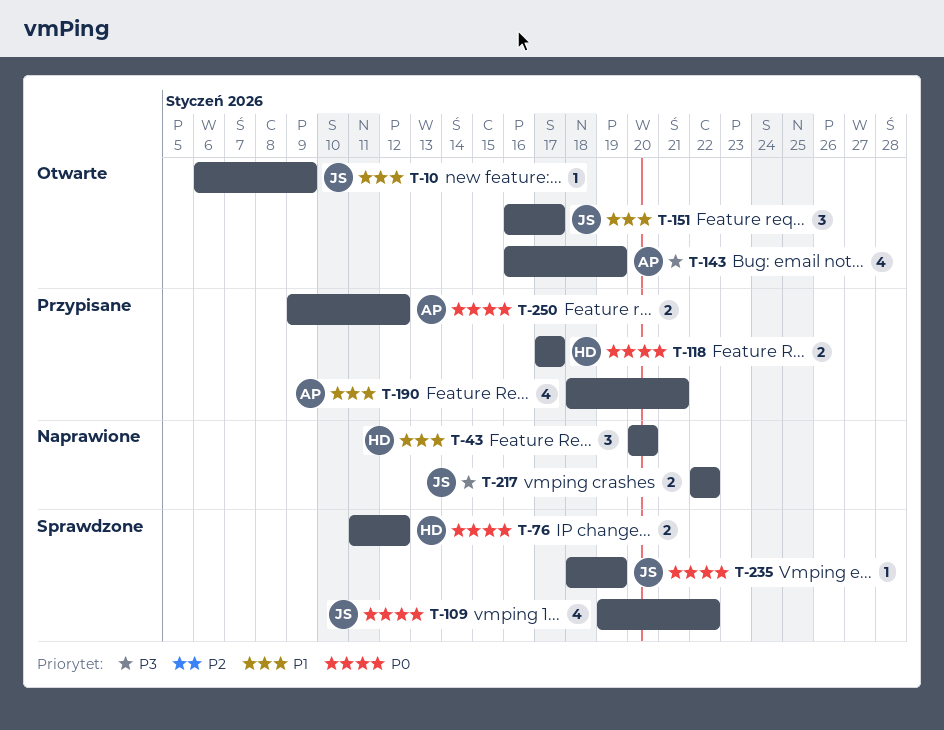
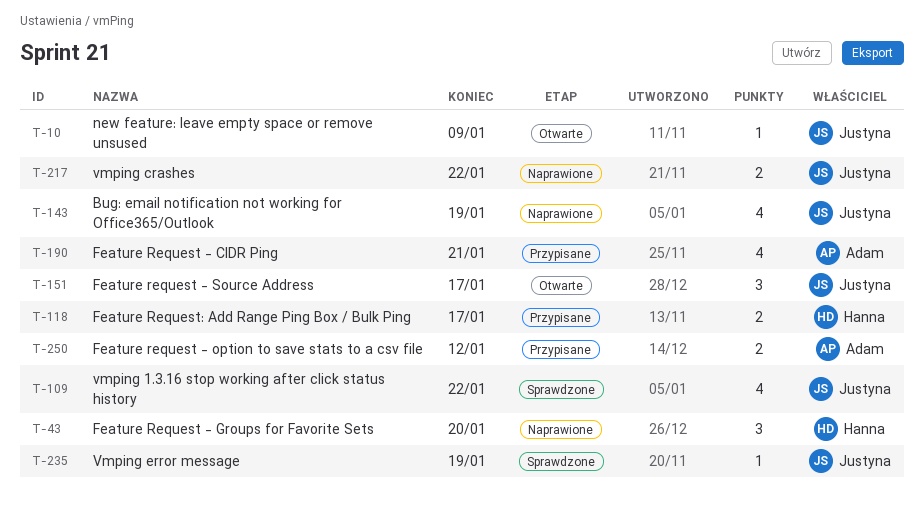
T-76: present -> none
T-143, status: Otwarte -> Naprawione
T-143, owner: Adam -> Justyna

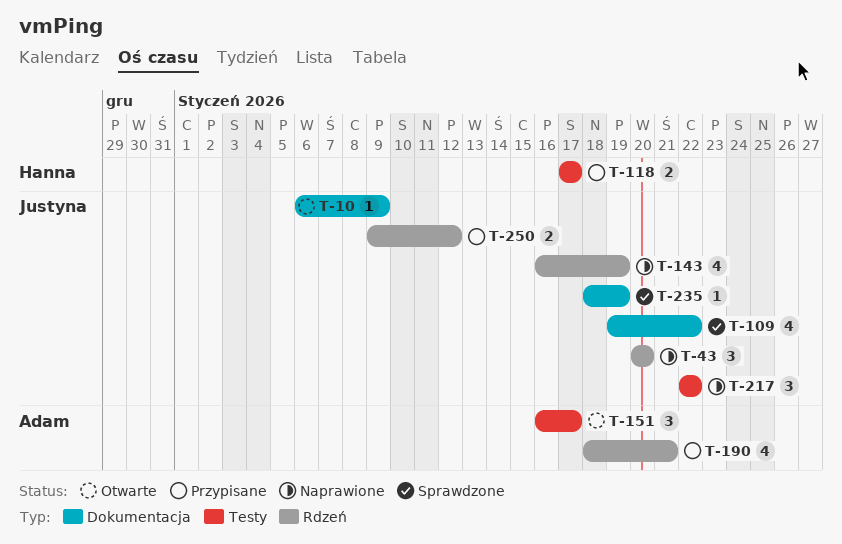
T-43, owner: Hanna -> Justyna
T-151, owner: Justyna -> Adam
T-217, estimate: 2 -> 3
T-250, owner: Adam -> Justyna

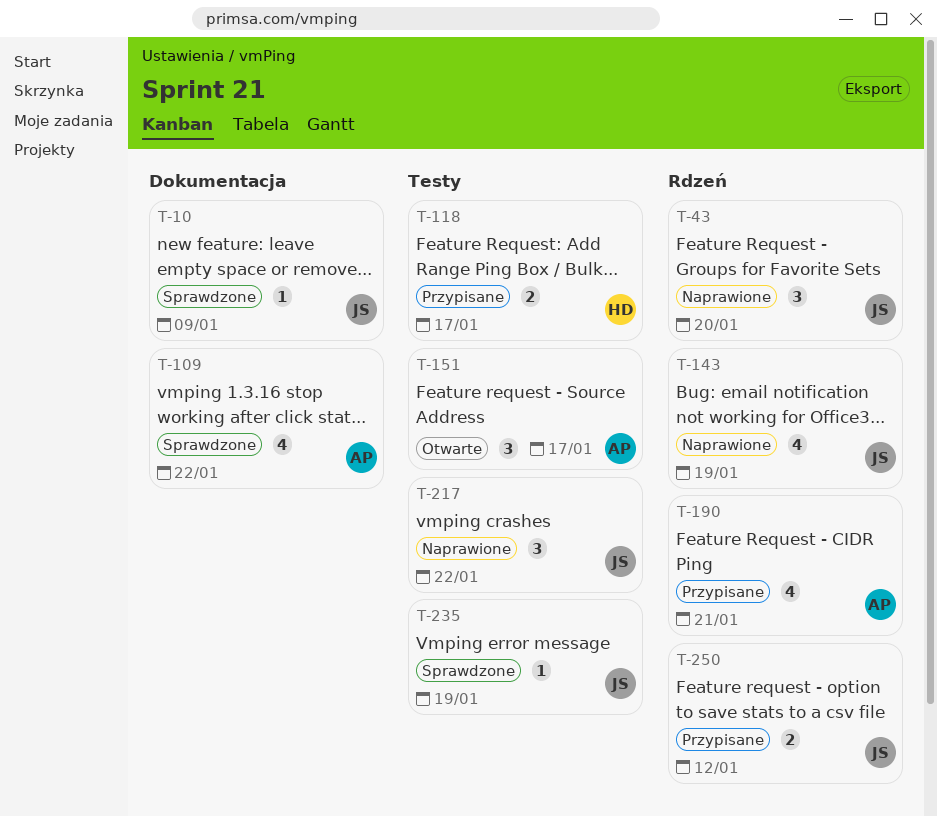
T-10, status: Otwarte -> Sprawdzone
T-109, owner: Justyna -> Adam
T-235, label: Dokumentacja -> Testy

